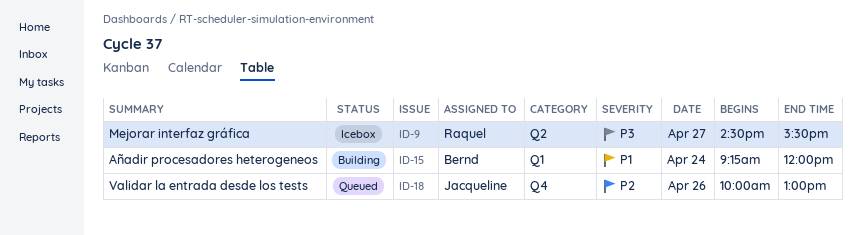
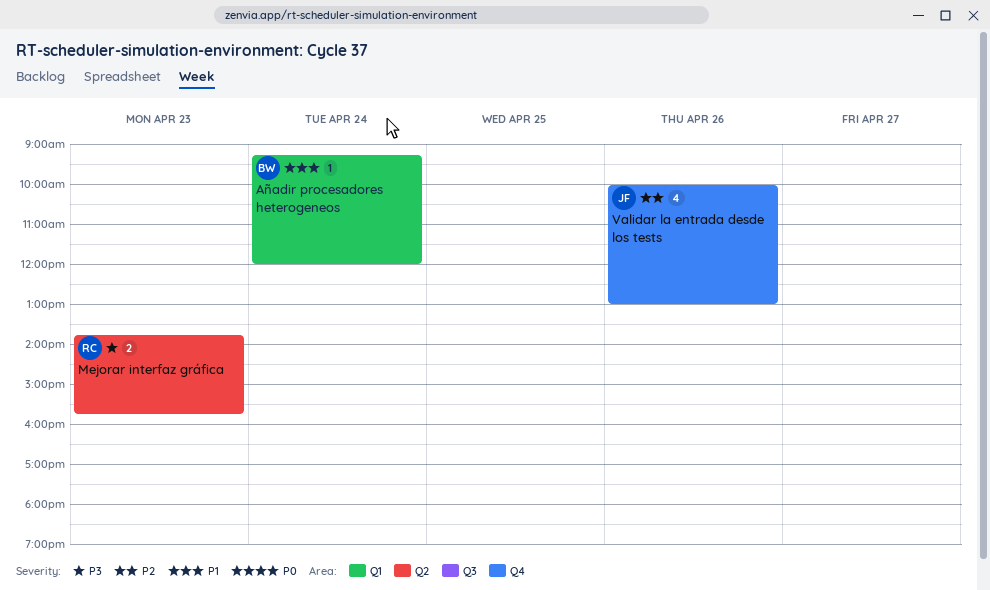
Mejorar interfaz gráfica, day: Apr 27 -> Apr 23
Mejorar interfaz gráfica, begins: 14:30 -> 13:45
Mejorar interfaz gráfica, ends: 15:30 -> 15:45

